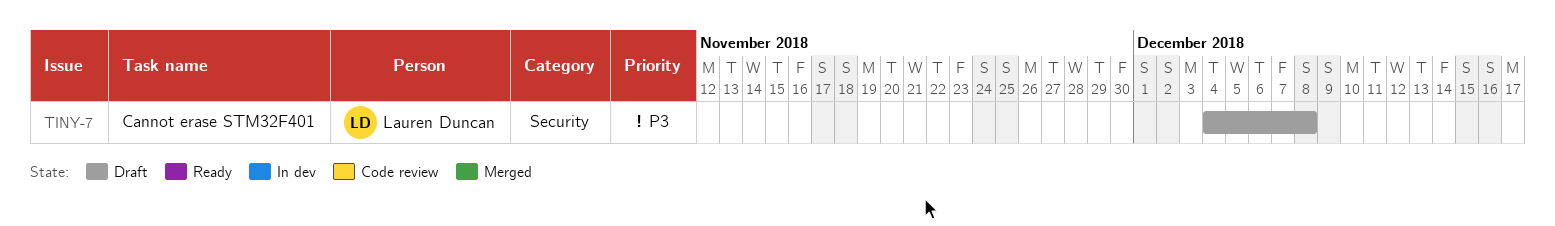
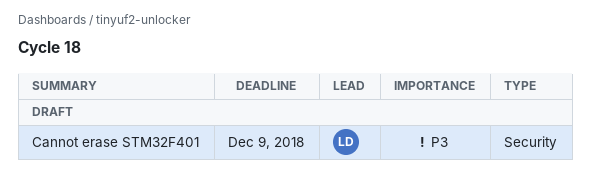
Cannot erase STM32F401, due: Dec 8 -> Dec 9

